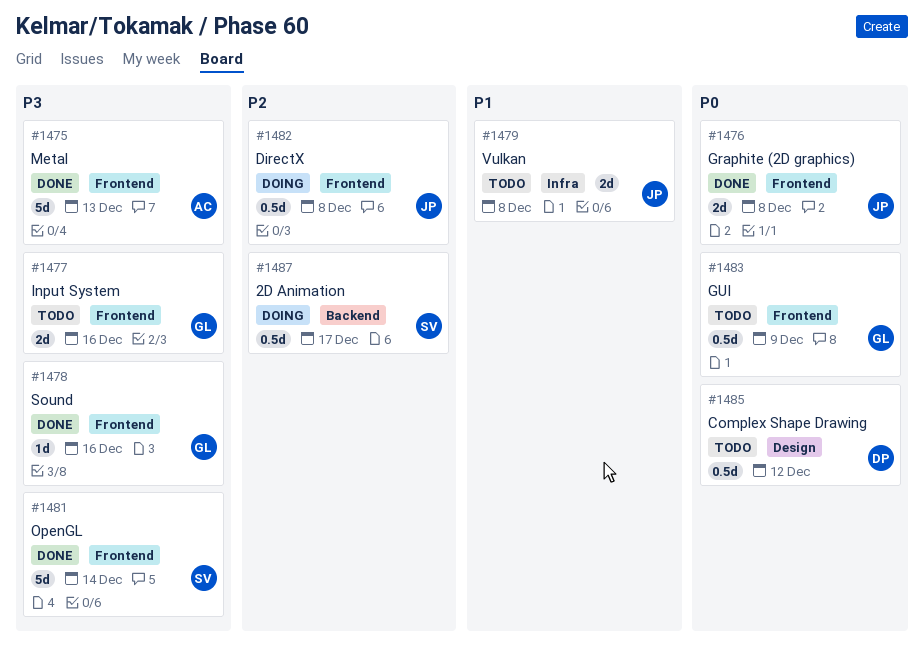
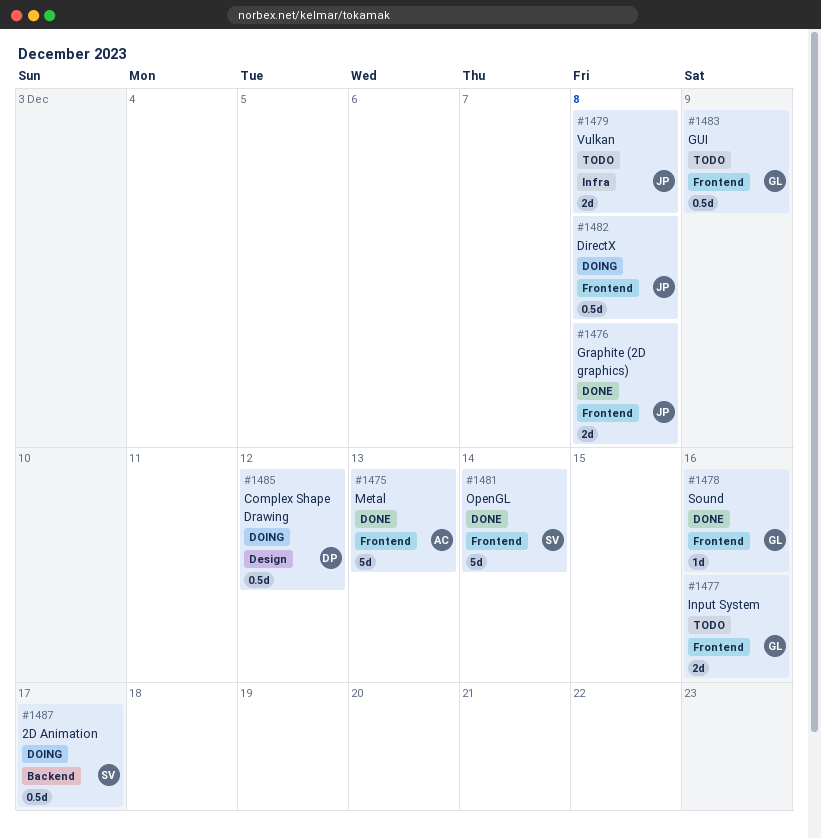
#1485, status: Todo -> Doing

